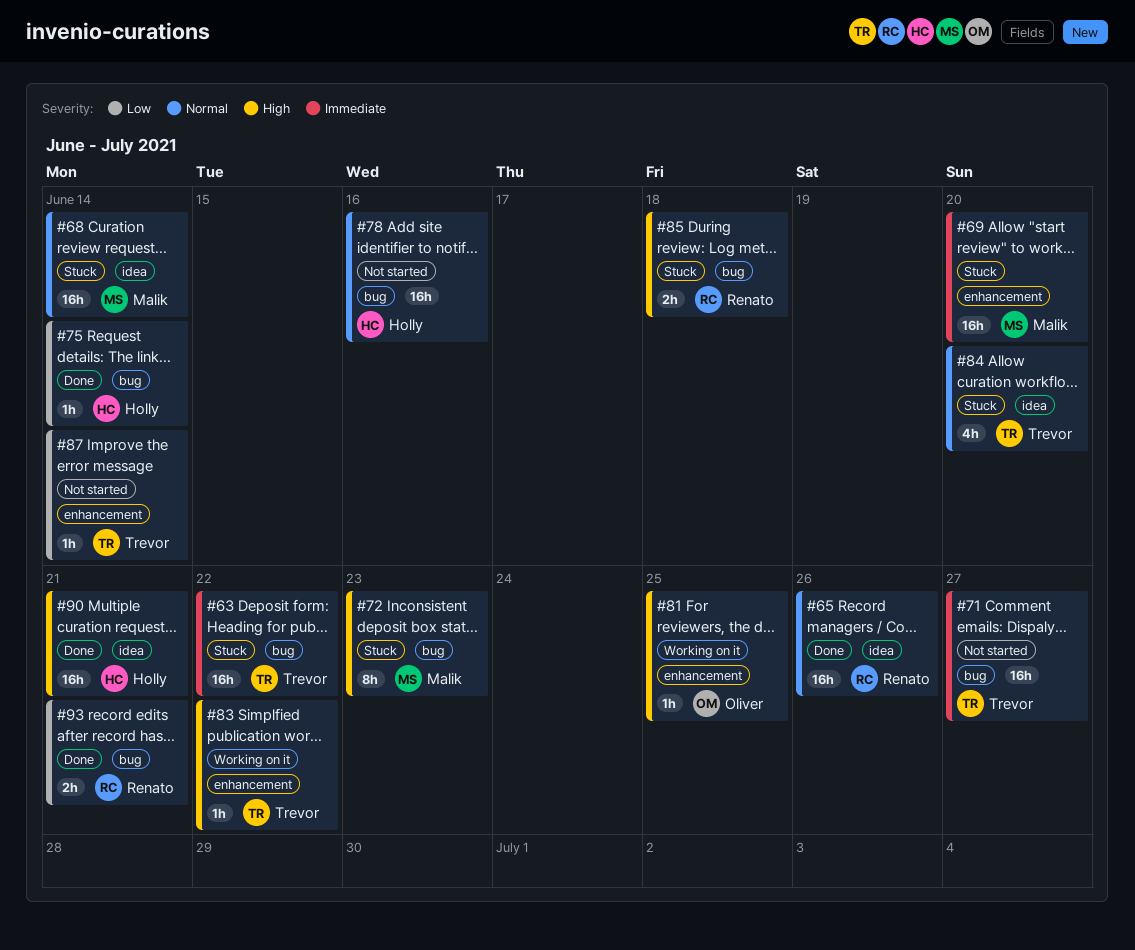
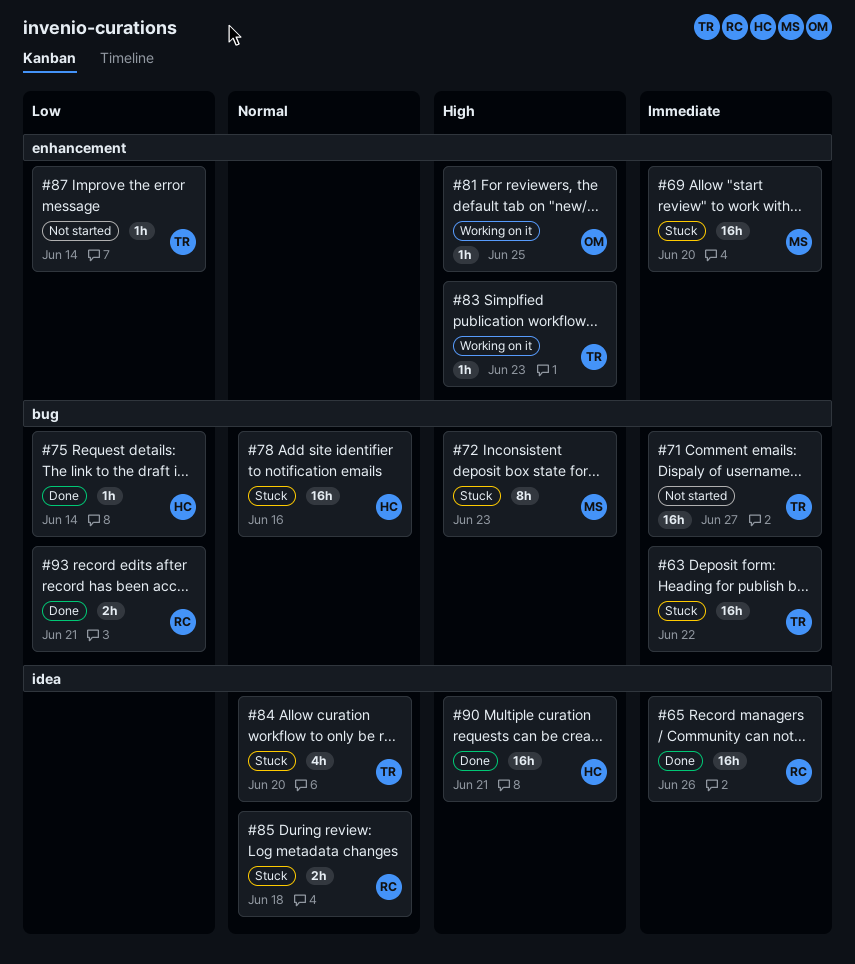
#65, priority: Normal -> Immediate
#68: present -> none
#78, status: Not started -> Stuck
#83, due: Jun 22 -> Jun 23
#85, priority: High -> Normal
#85, label: bug -> idea

